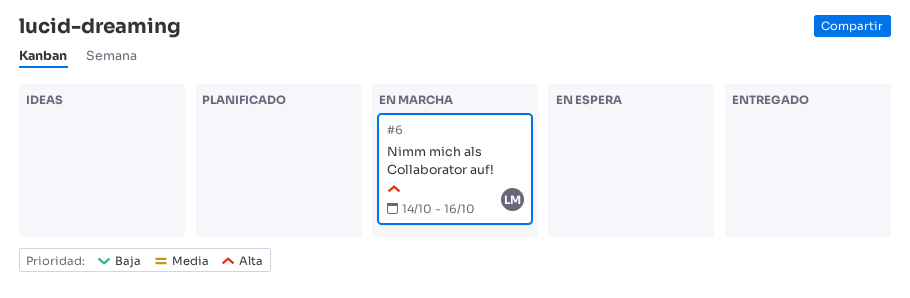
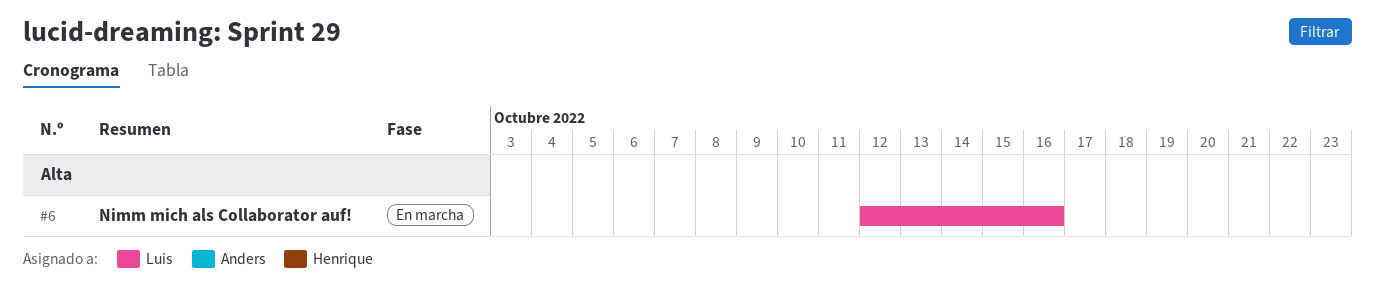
#6, start: Oct 14 -> Oct 12

